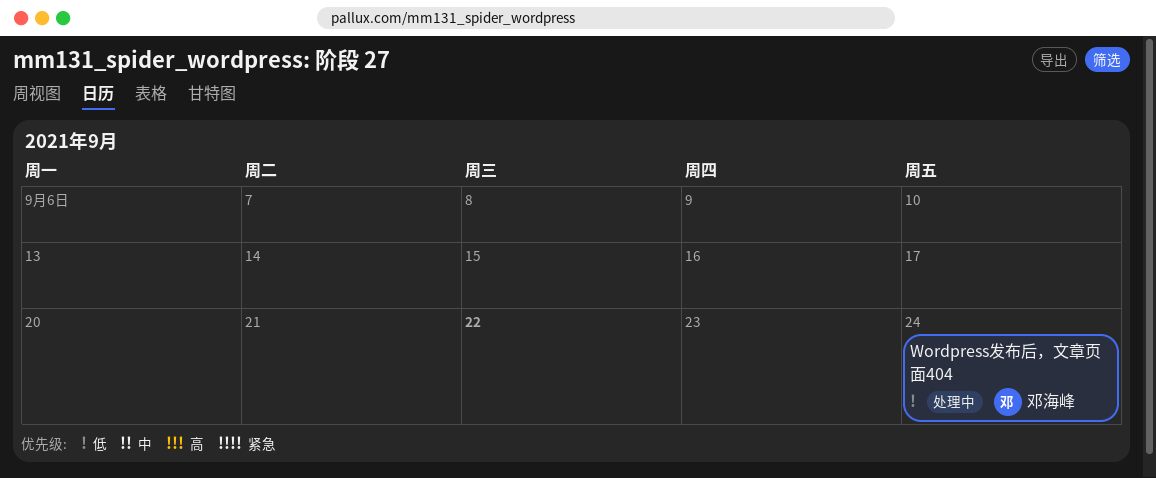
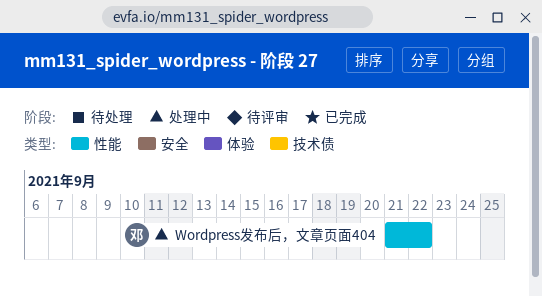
Wordpress发布后，文章页面404, due: Sep 24 -> Sep 22

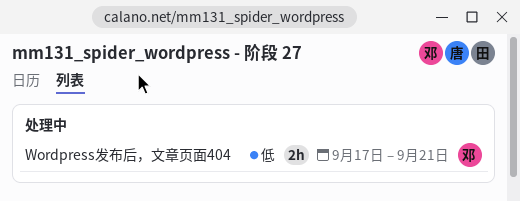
Wordpress发布后，文章页面404, start: Sep 21 -> Sep 17
Wordpress发布后，文章页面404, due: Sep 22 -> Sep 21

